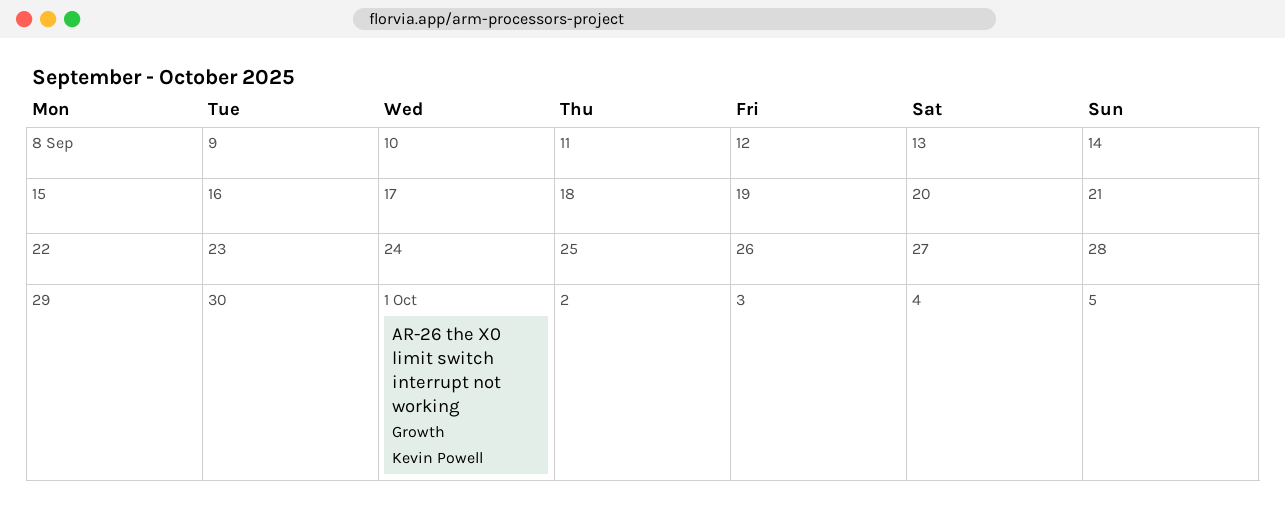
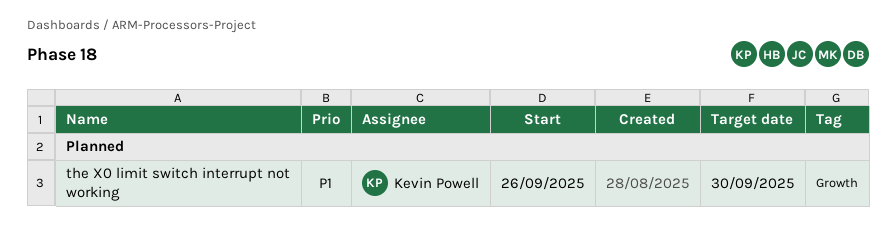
the X0 limit switch interrupt not working, due: Oct 1 -> Sep 30

